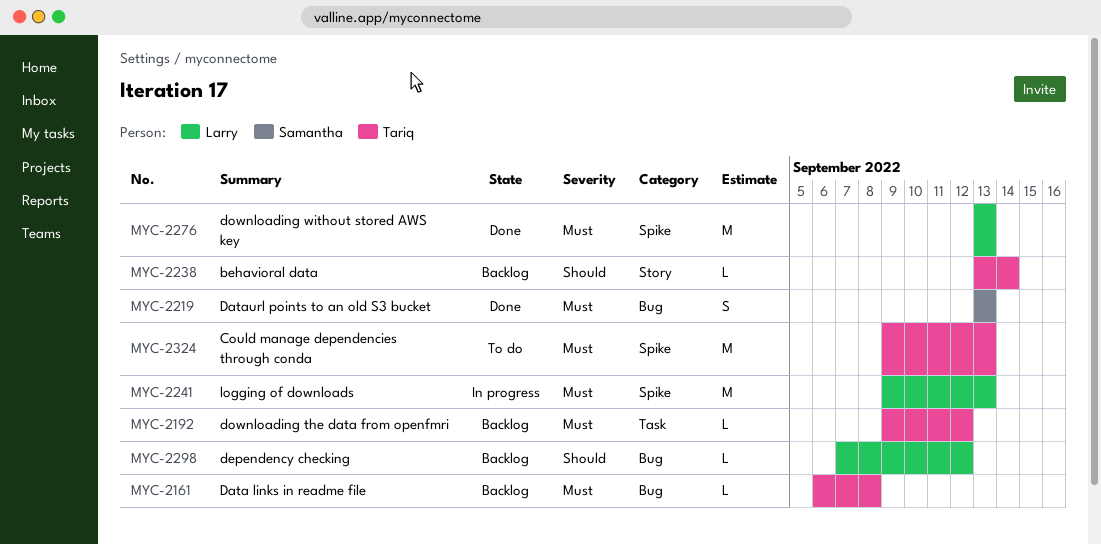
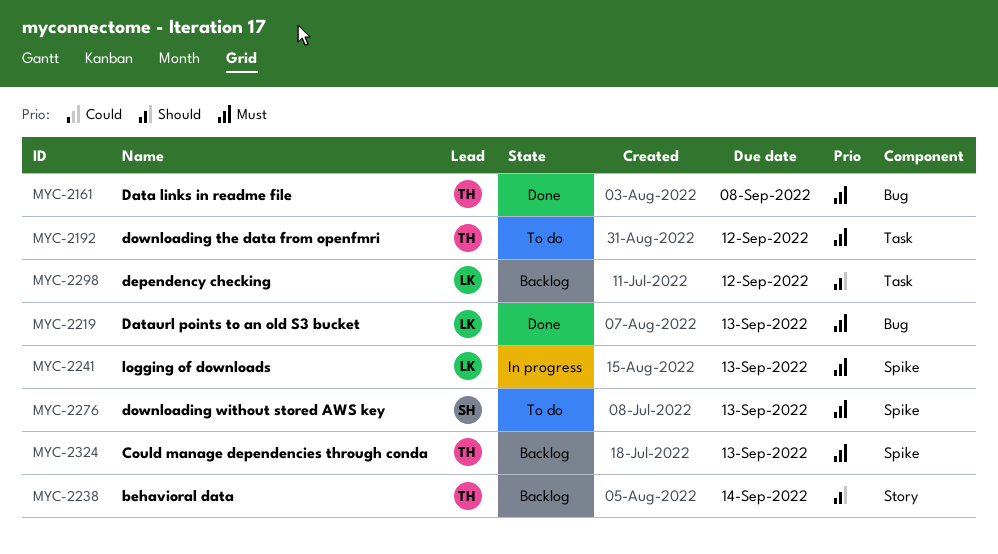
MYC-2161, status: Backlog -> Done
MYC-2192, status: Backlog -> To do
MYC-2219, owner: Samantha -> Larry
MYC-2276, status: Done -> To do
MYC-2276, owner: Larry -> Samantha
MYC-2298, label: Bug -> Task
MYC-2324, status: To do -> Backlog

